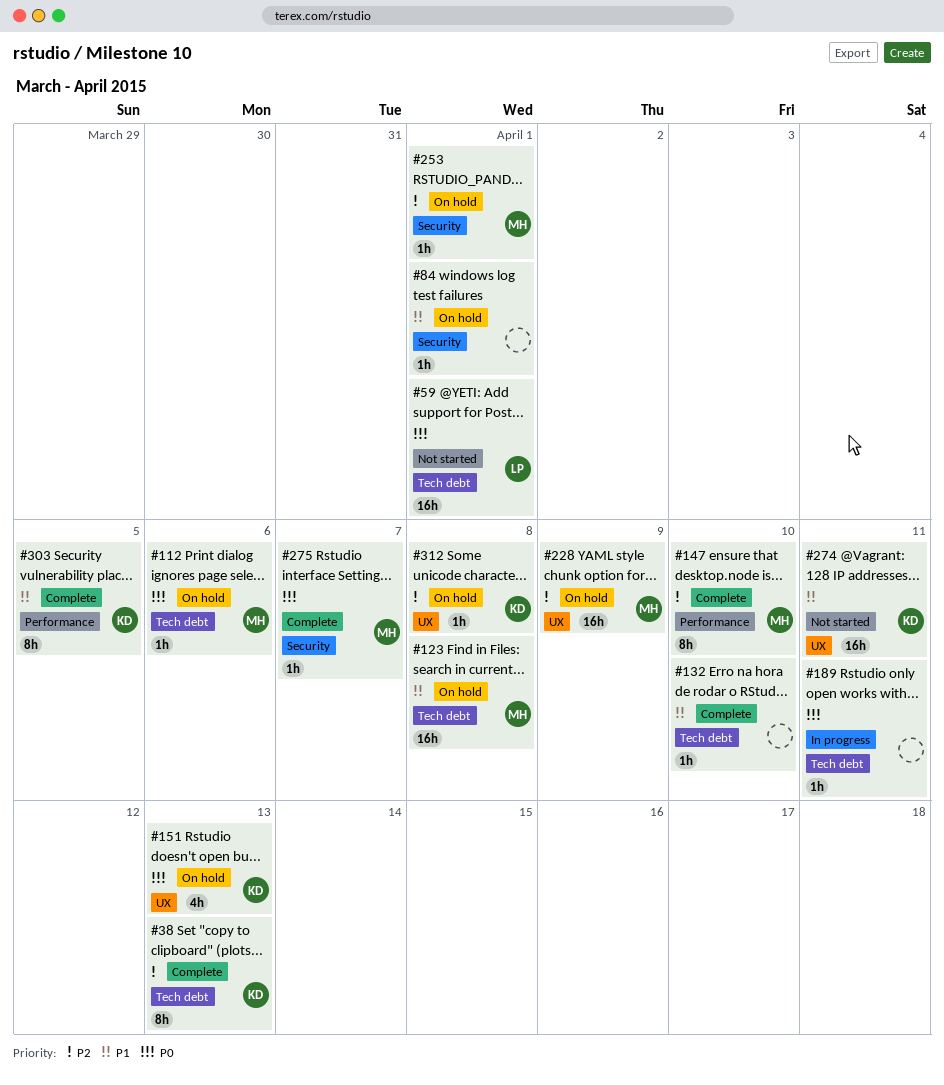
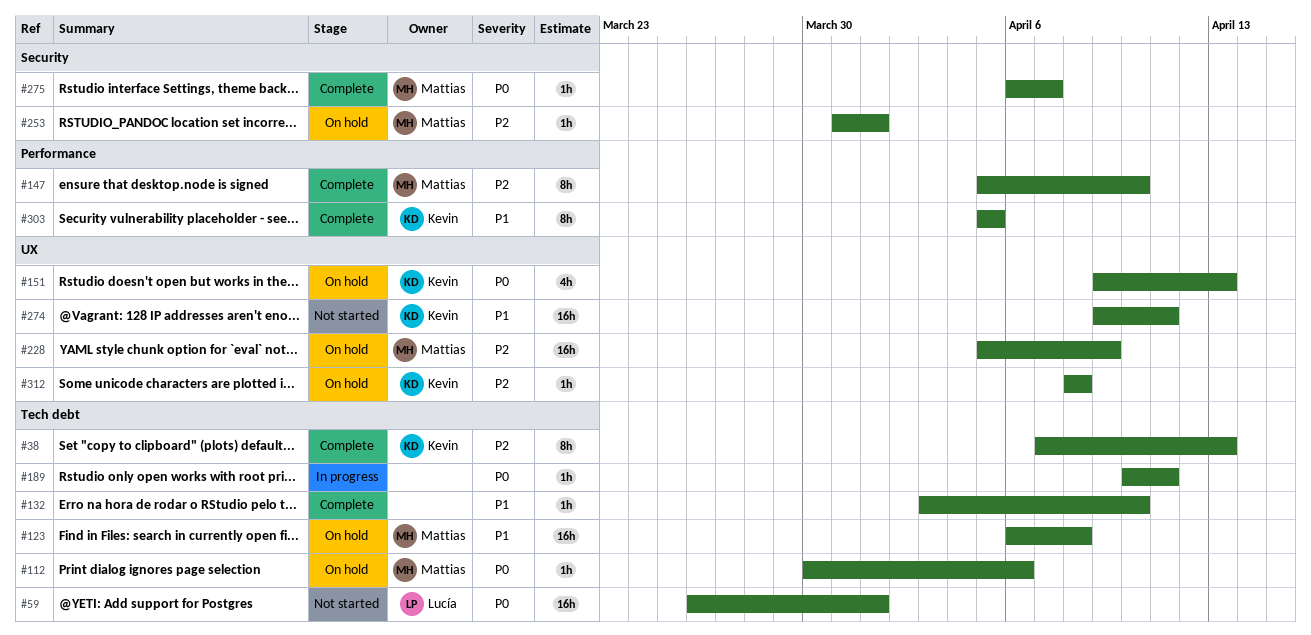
#84: present -> none

